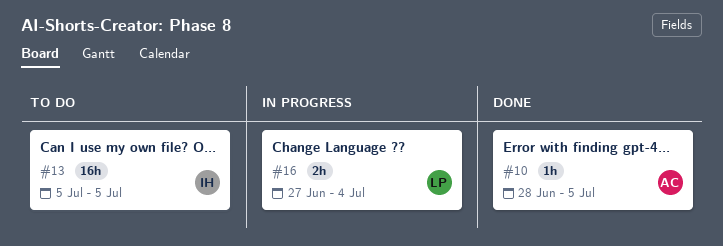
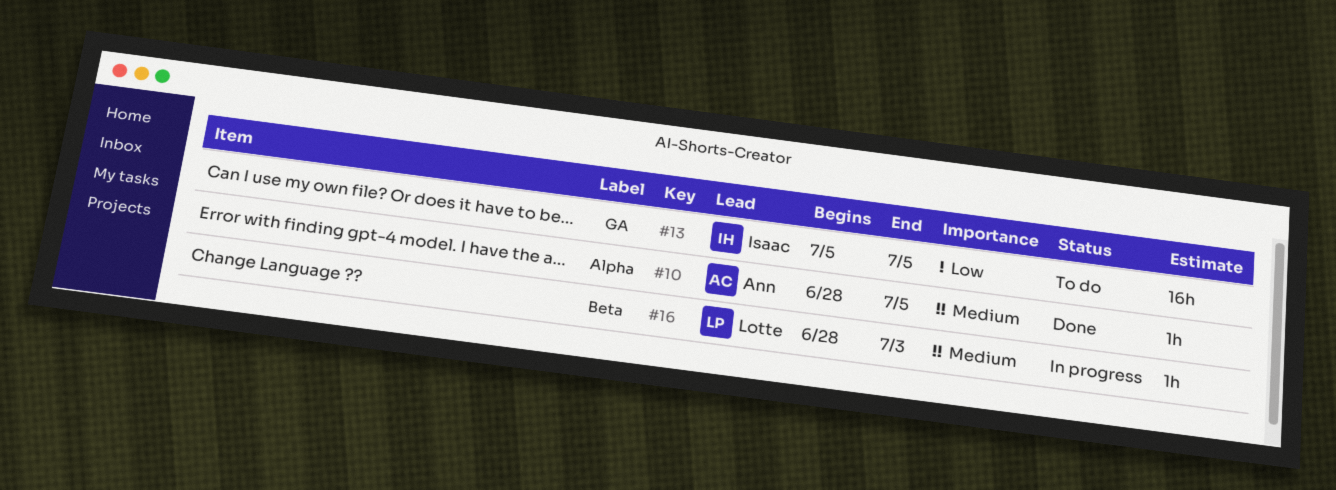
#16, estimate: 2h -> 1h
#16, start: Jun 27 -> Jun 28
#16, due: Jul 4 -> Jul 3

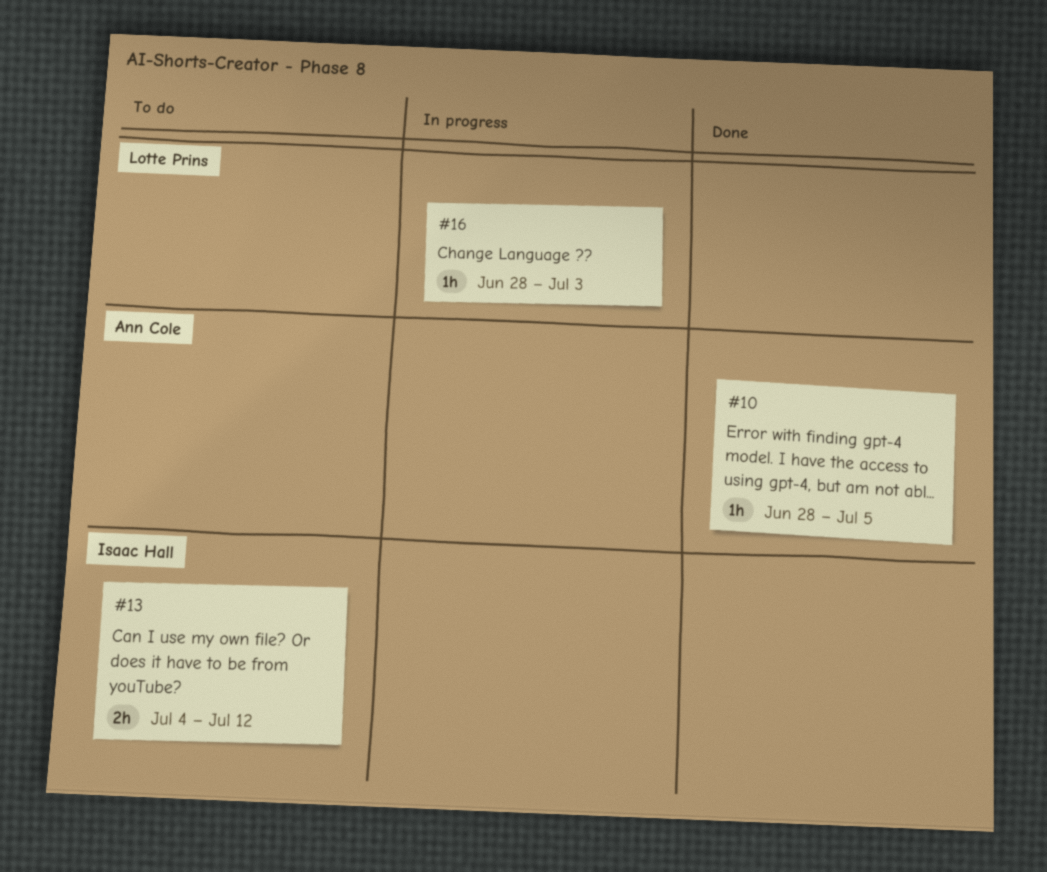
#13, estimate: 16h -> 2h
#13, start: Jul 5 -> Jul 4
#13, due: Jul 5 -> Jul 12

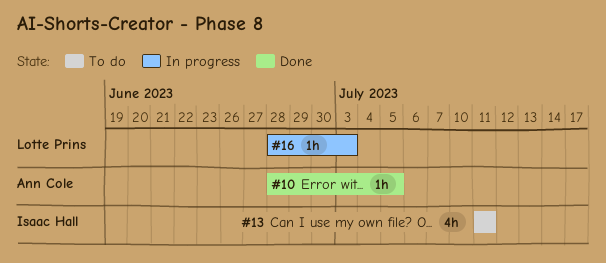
#13, estimate: 2h -> 4h
#13, start: Jul 4 -> Jul 11
#13, due: Jul 12 -> Jul 11

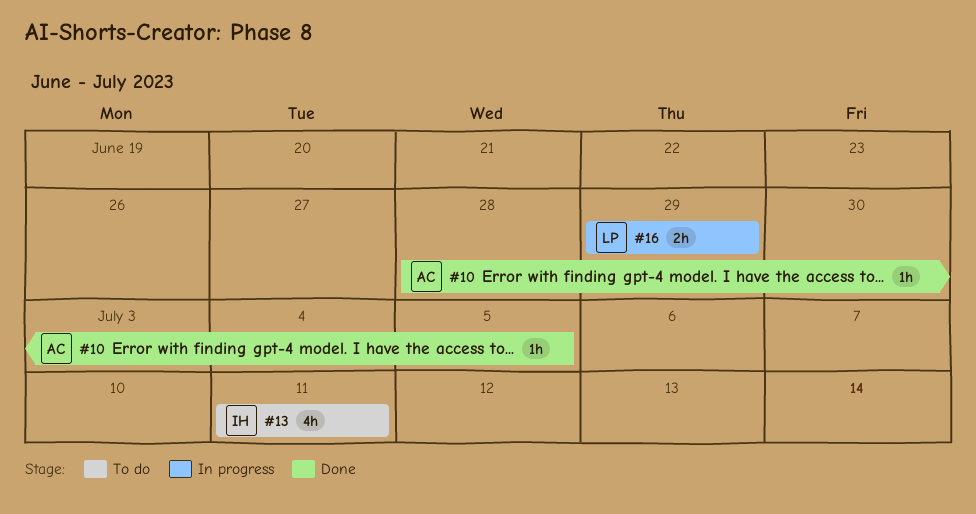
#16, estimate: 1h -> 2h
#16, start: Jun 28 -> Jun 29
#16, due: Jul 3 -> Jun 29

